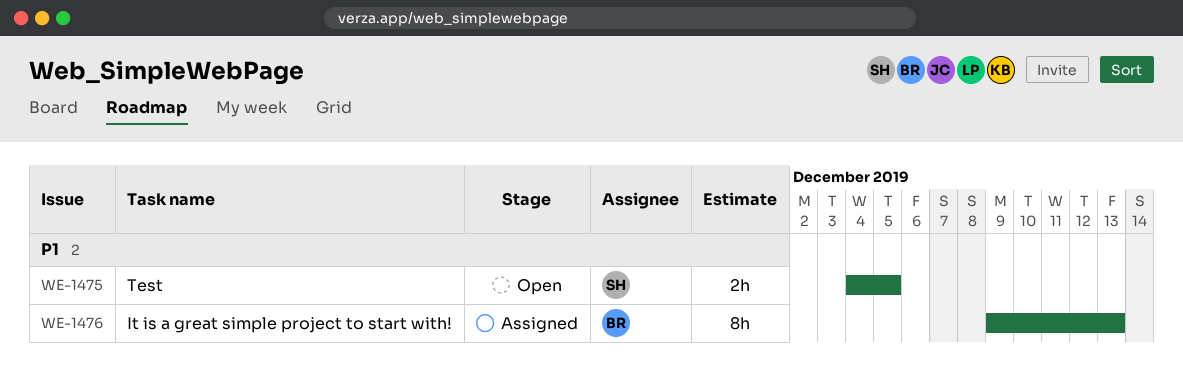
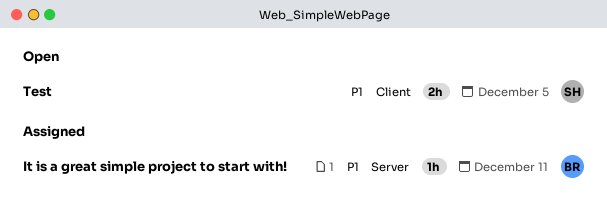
It is a great simple project to start with!, estimate: 8h -> 1h
It is a great simple project to start with!, due: Dec 13 -> Dec 11

